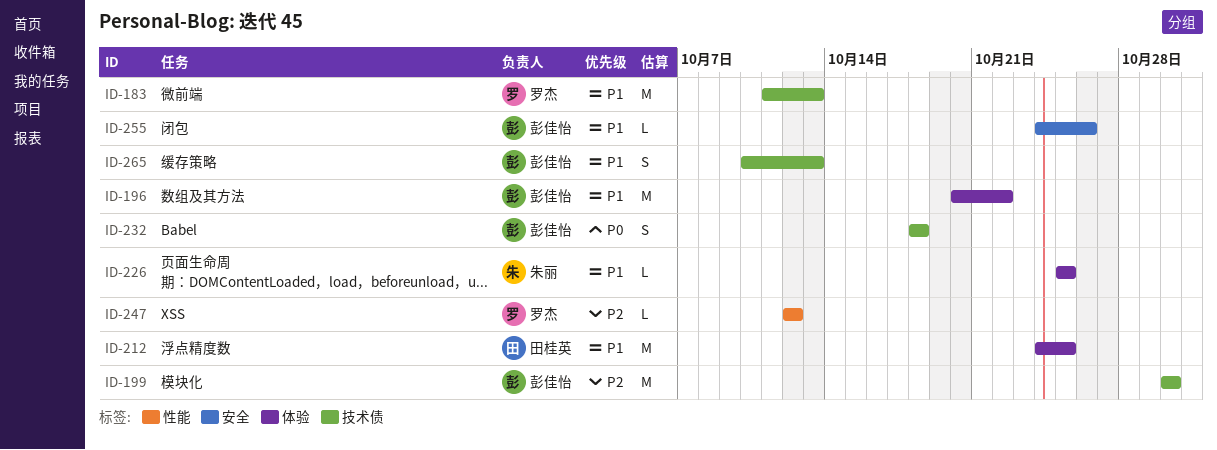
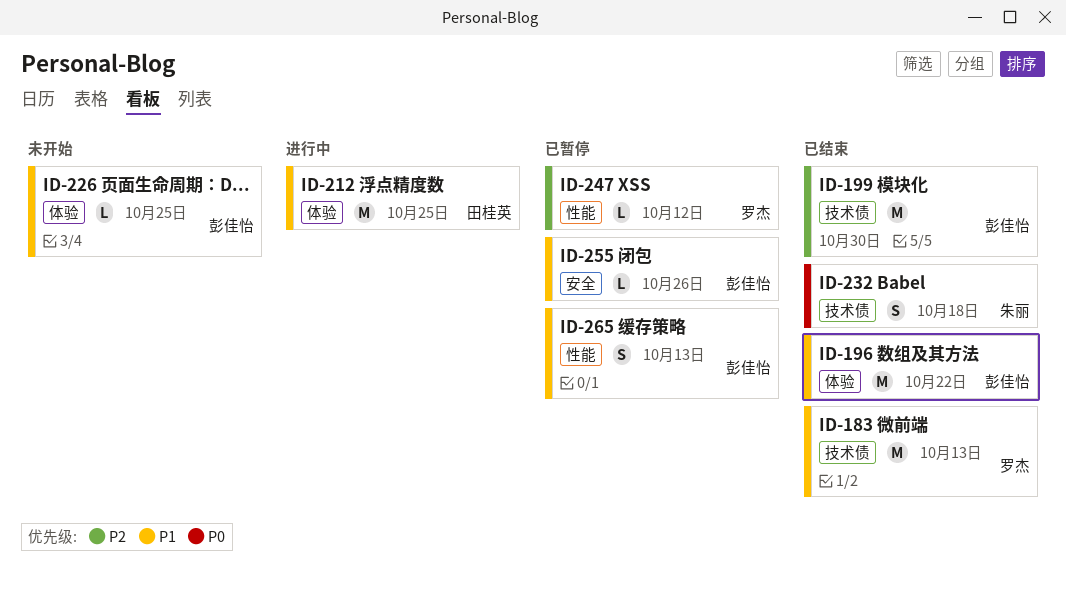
ID-226, owner: 朱丽 -> 彭佳怡
ID-232, owner: 彭佳怡 -> 朱丽
ID-265, label: 技术债 -> 性能

